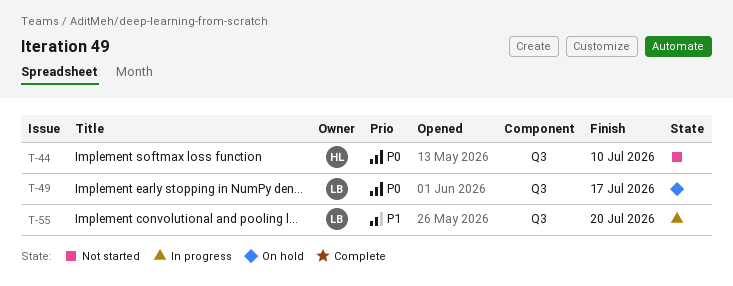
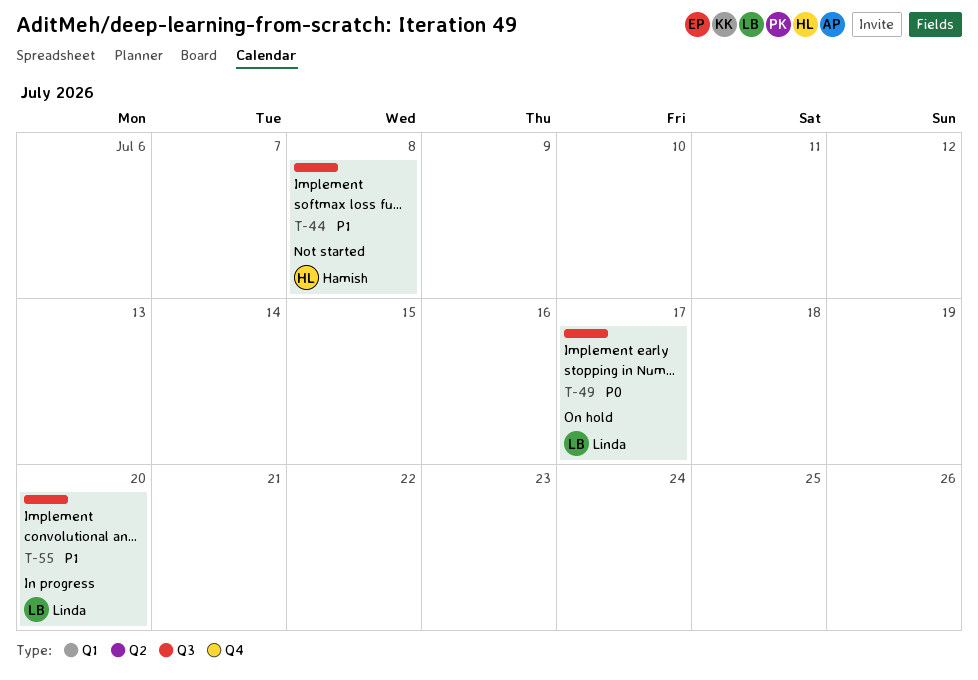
T-44, priority: P0 -> P1
T-44, due: Jul 10 -> Jul 8

